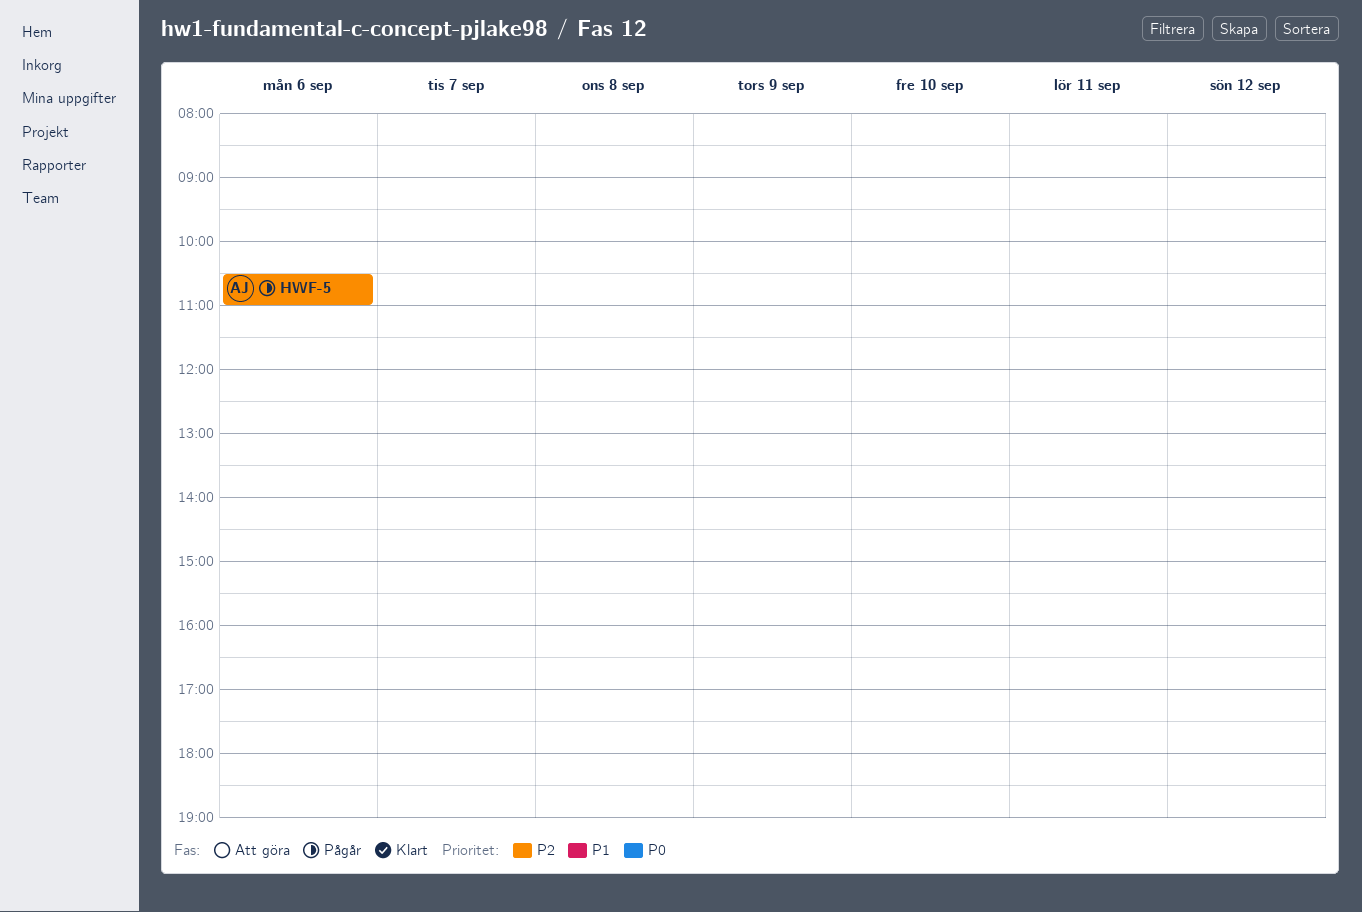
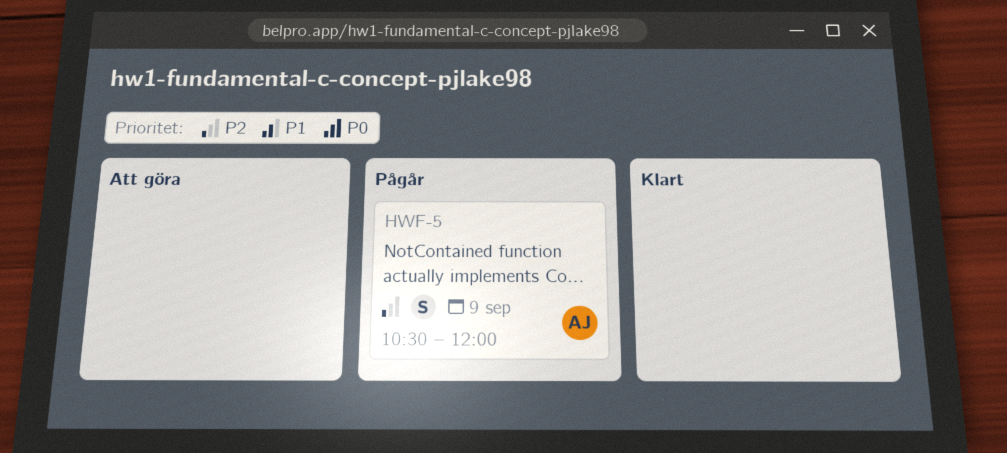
HWF-5, day: Sep 6 -> Sep 9
HWF-5, ends: 11:00 -> 12:00

